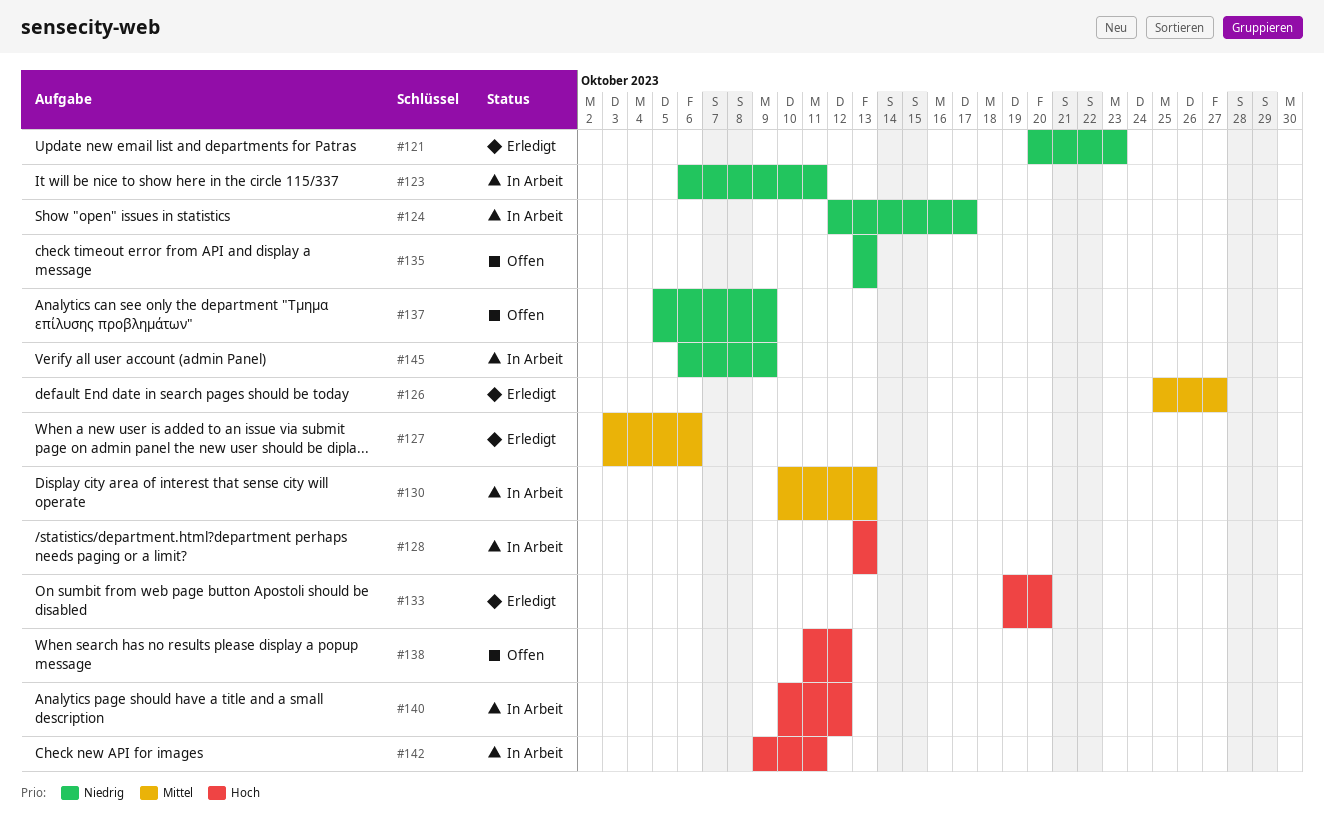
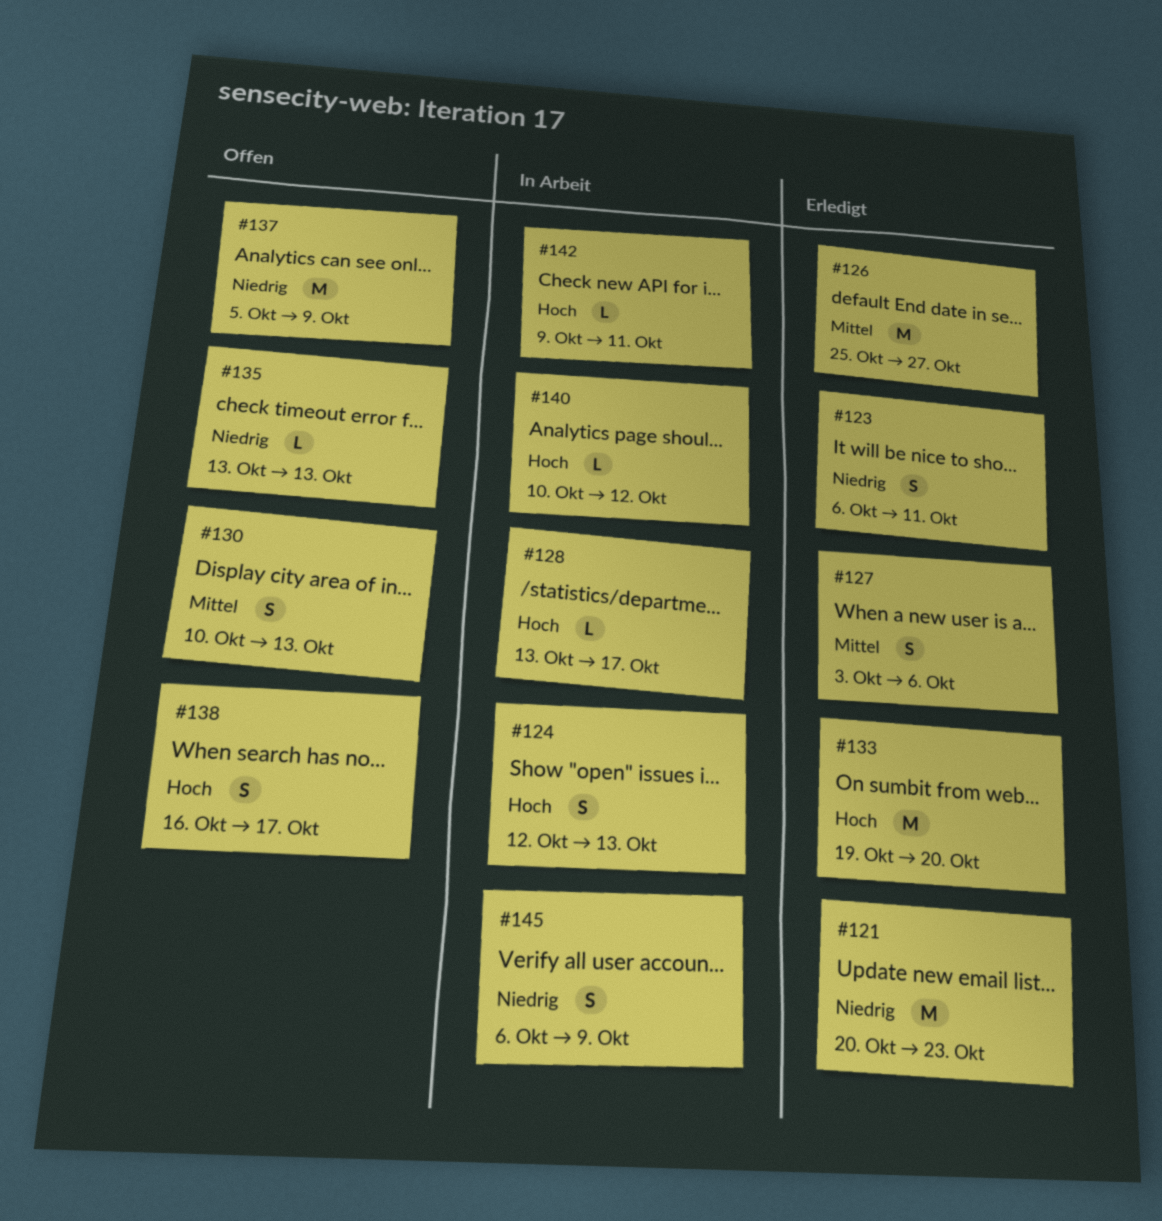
#123, status: In Arbeit -> Erledigt
#124, priority: Niedrig -> Hoch
#124, due: Oct 17 -> Oct 13
#128, due: Oct 13 -> Oct 17
#130, status: In Arbeit -> Offen
#138, start: Oct 11 -> Oct 16
#138, due: Oct 12 -> Oct 17

